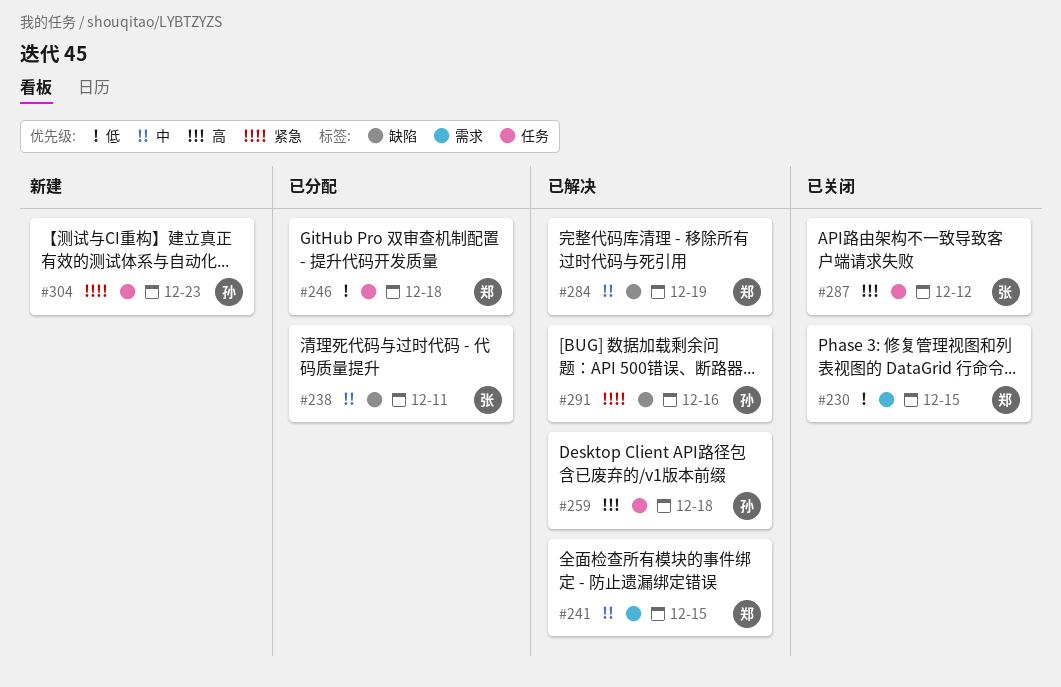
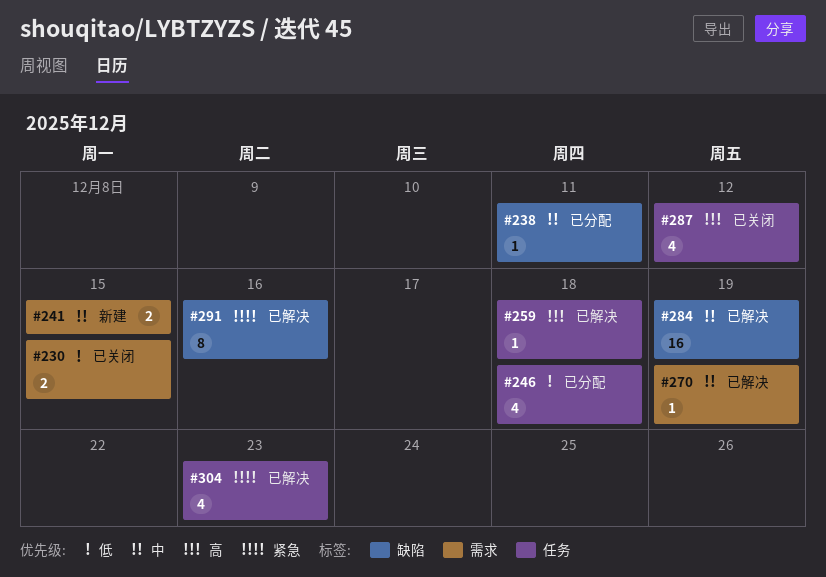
#241, status: 已解决 -> 新建
#270: none -> present
#304, status: 新建 -> 已解决

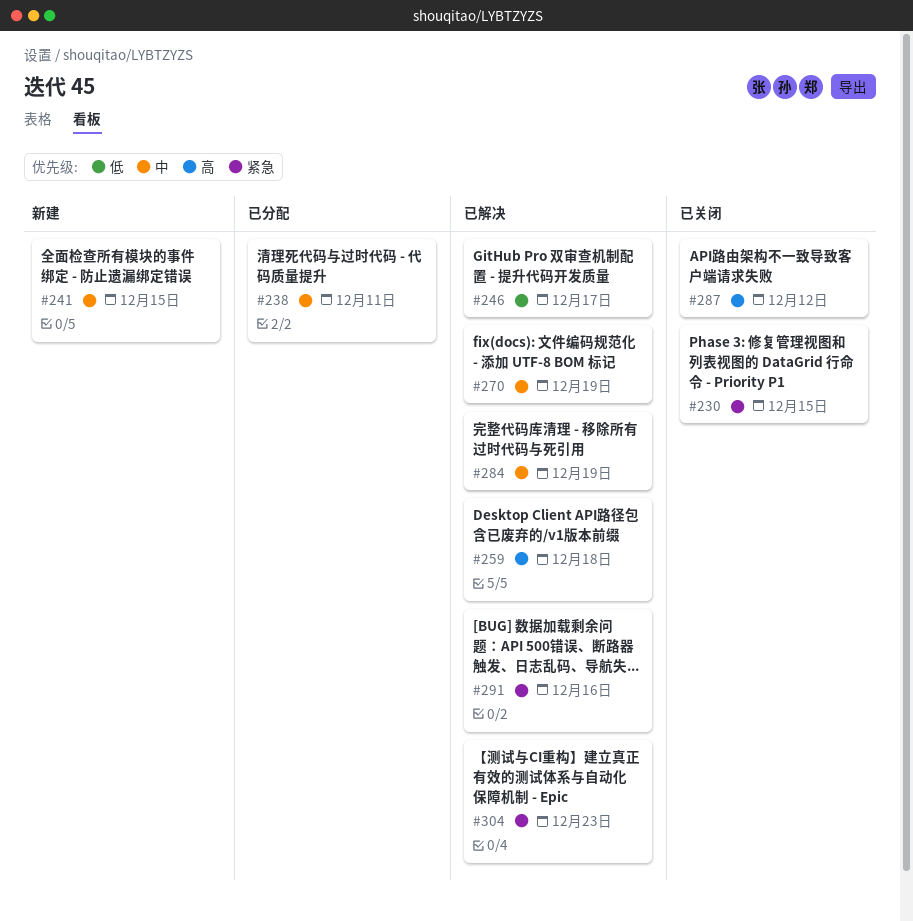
#230, priority: 低 -> 紧急
#246, status: 已分配 -> 已解决
#246, due: Dec 18 -> Dec 17

